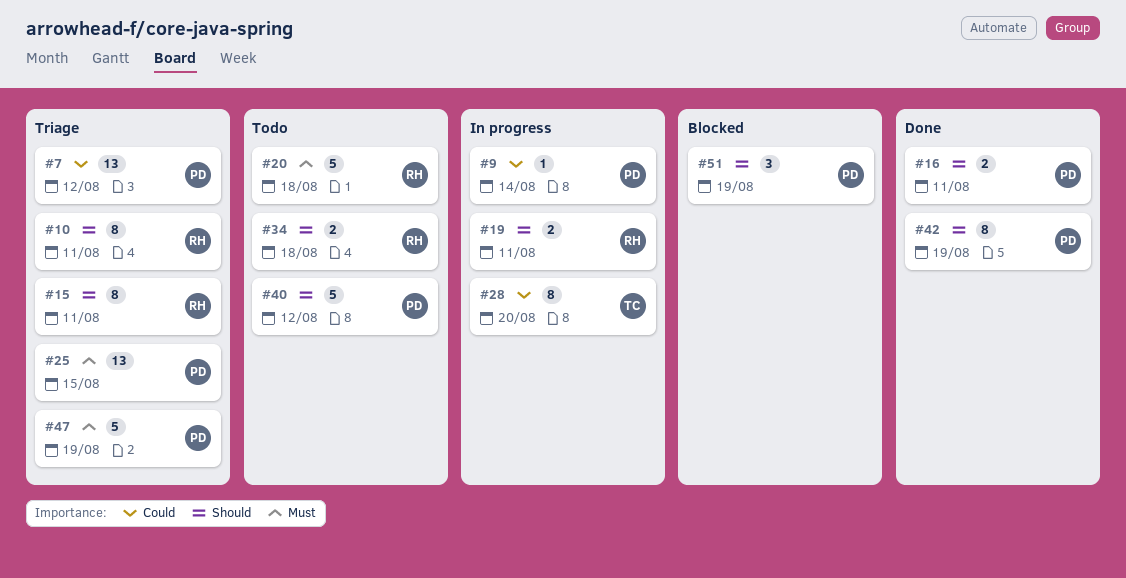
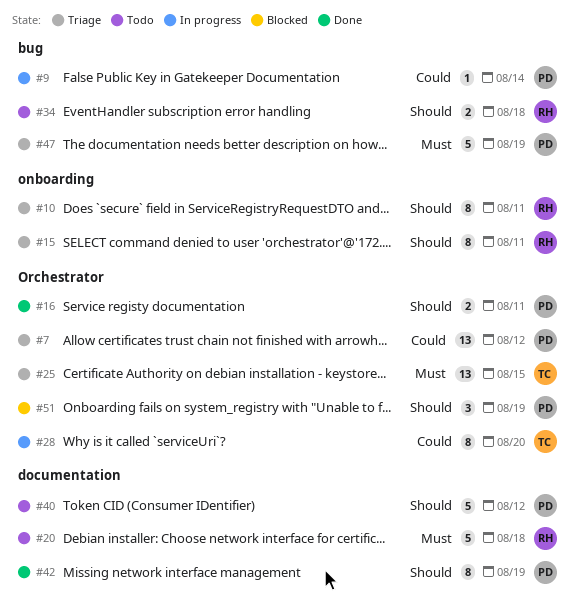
#19: present -> none
#25, owner: PD -> TC

